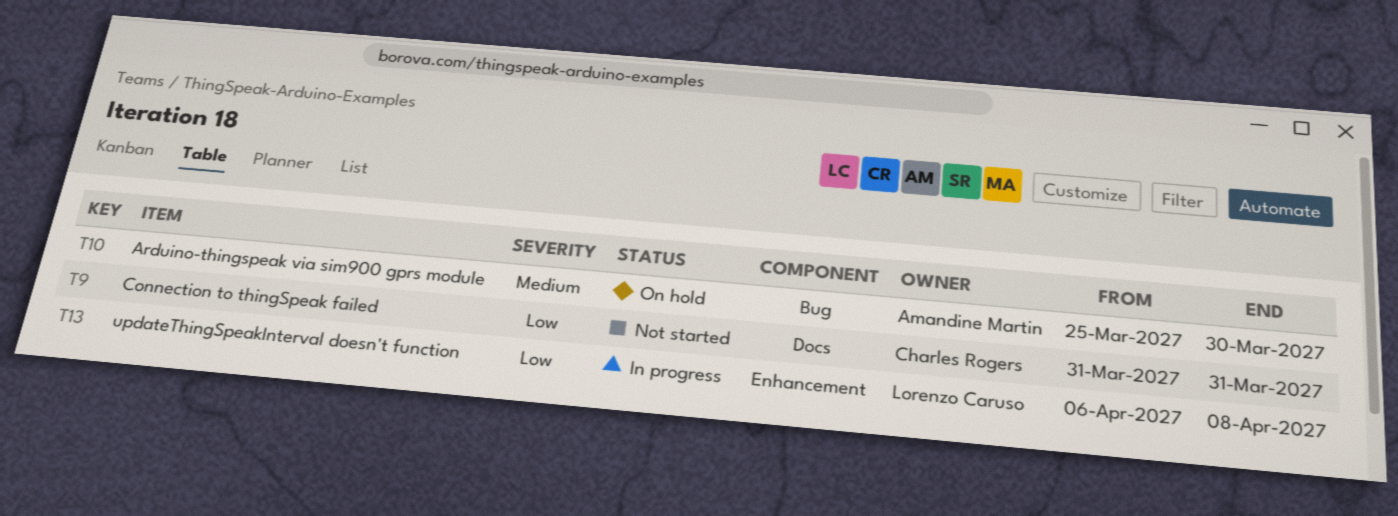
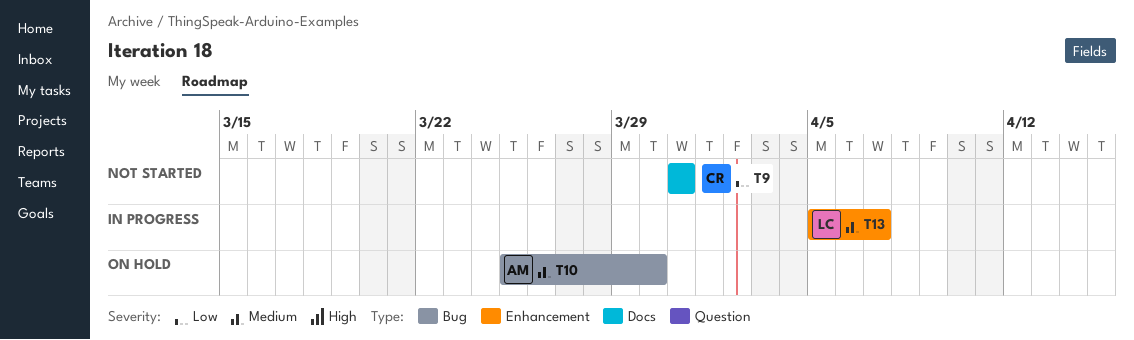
T13, priority: Low -> Medium
T13, start: Apr 6 -> Apr 5
T13, due: Apr 8 -> Apr 7

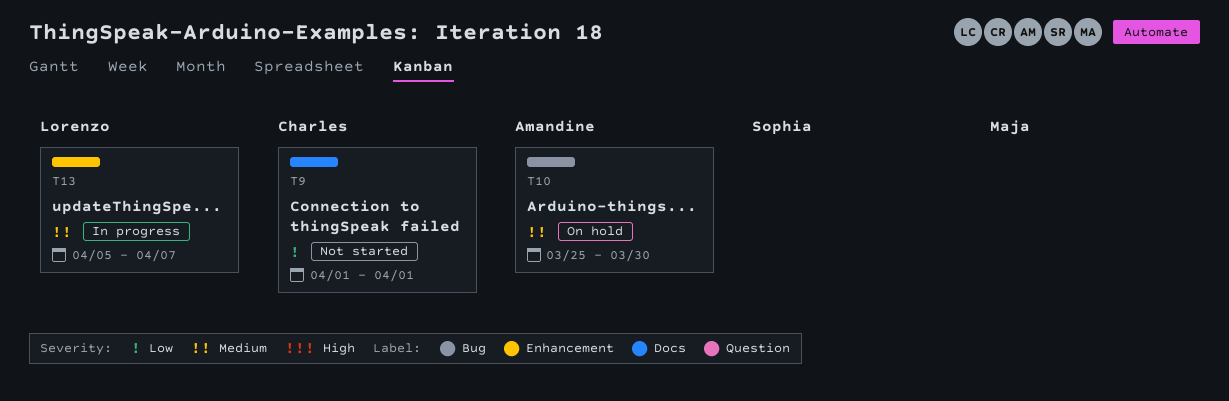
T9, start: Mar 31 -> Apr 1
T9, due: Mar 31 -> Apr 1

